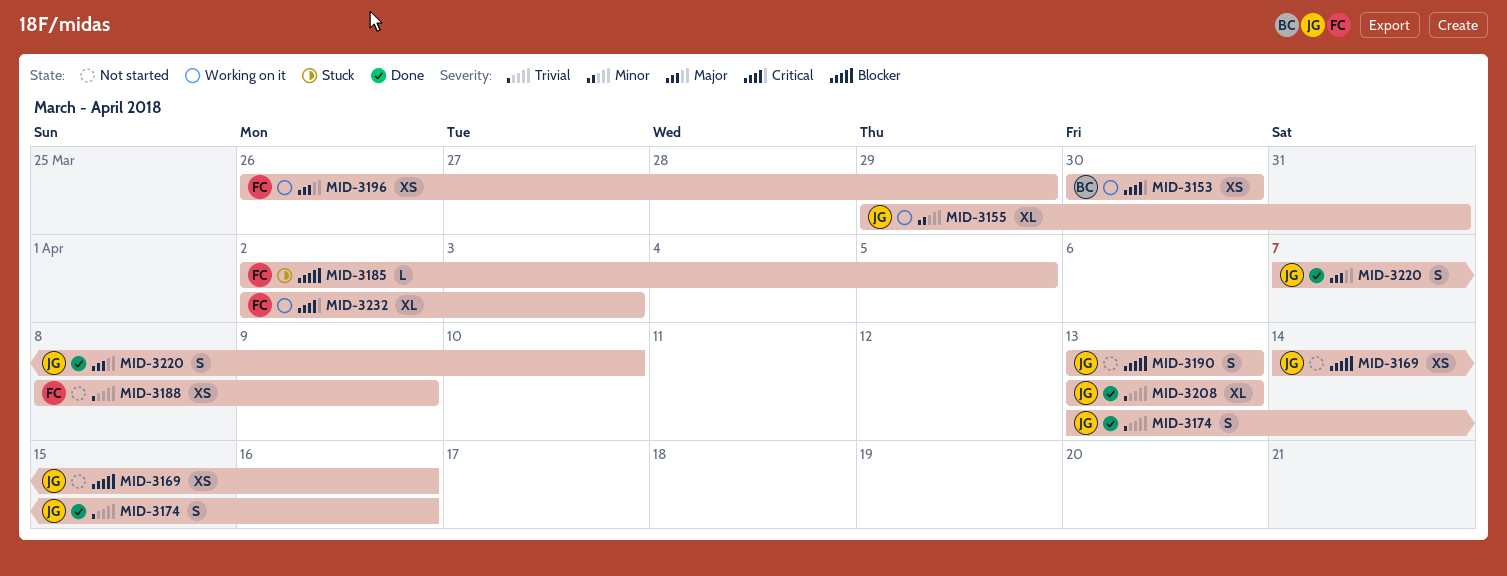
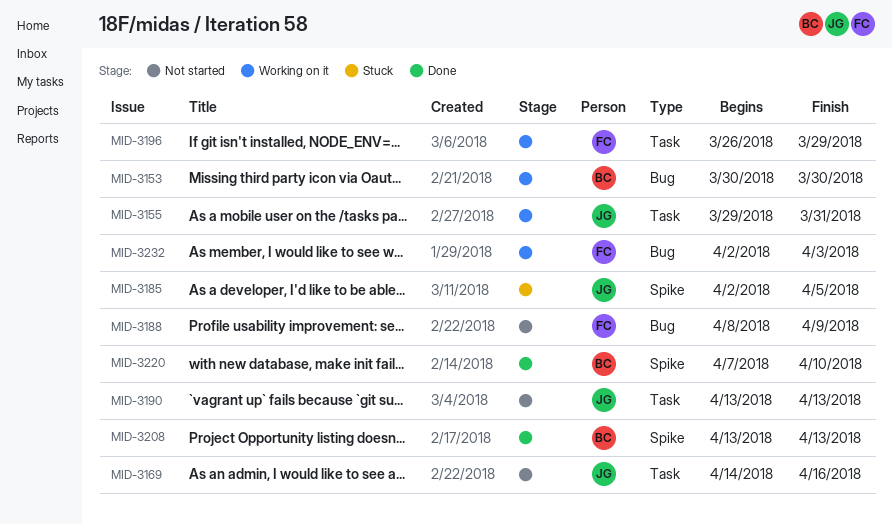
MID-3174: present -> none
MID-3185, owner: FC -> JG
MID-3208, owner: JG -> BC
MID-3220, owner: JG -> BC

